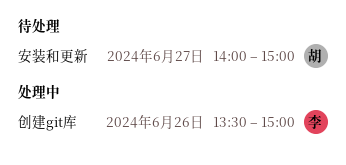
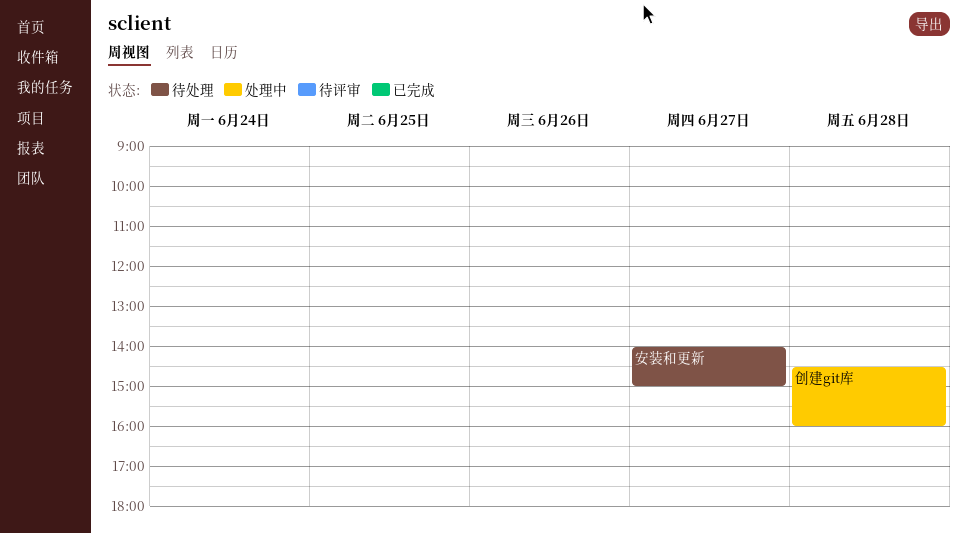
创建git库, day: Jun 26 -> Jun 28
创建git库, begins: 13:30 -> 14:30
创建git库, ends: 15:00 -> 16:00

